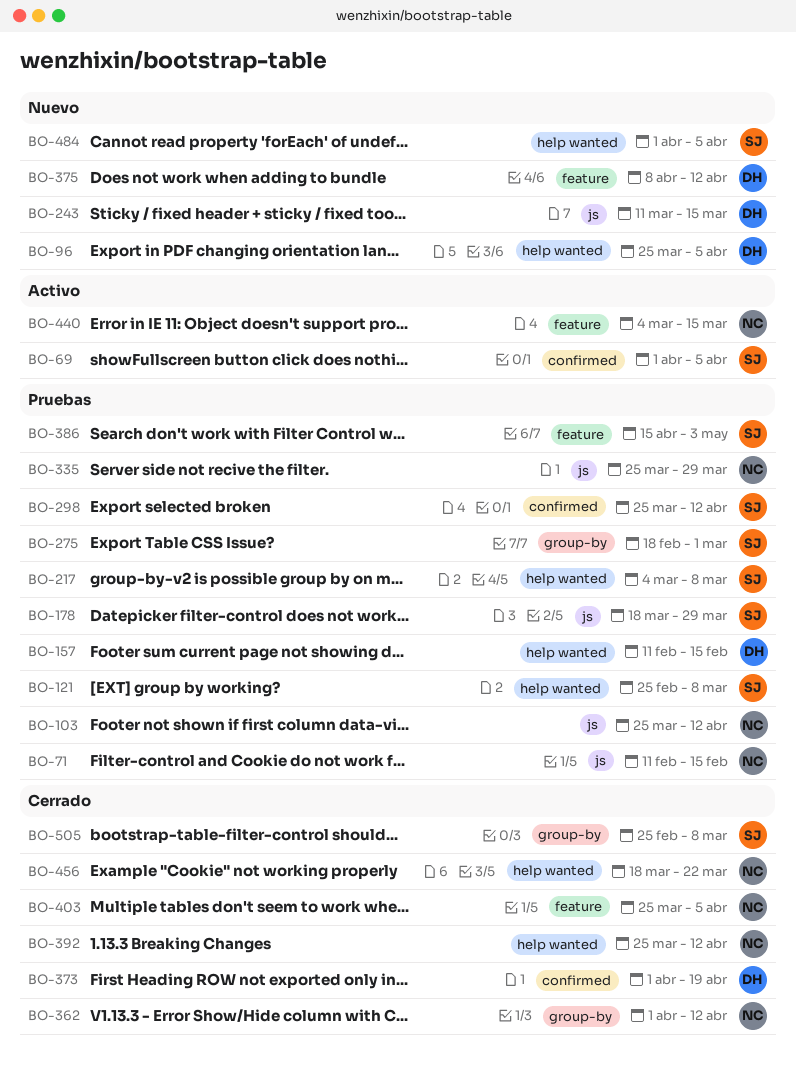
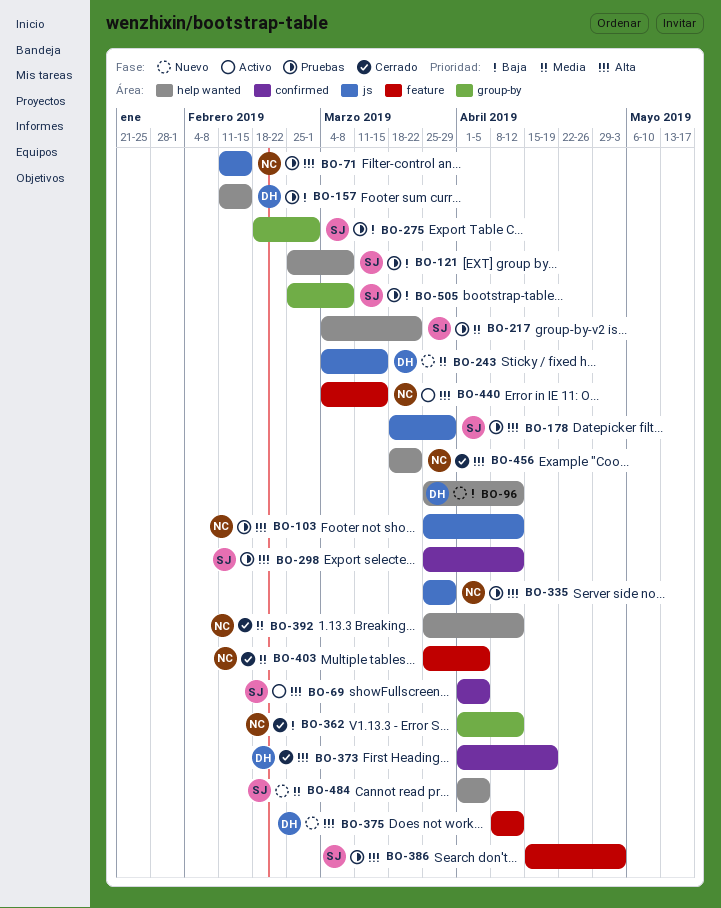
BO-96, due: Apr 5 -> Apr 12
BO-217, due: Mar 8 -> Mar 22
BO-243, start: Mar 11 -> Mar 4
BO-505, status: Cerrado -> Pruebas

